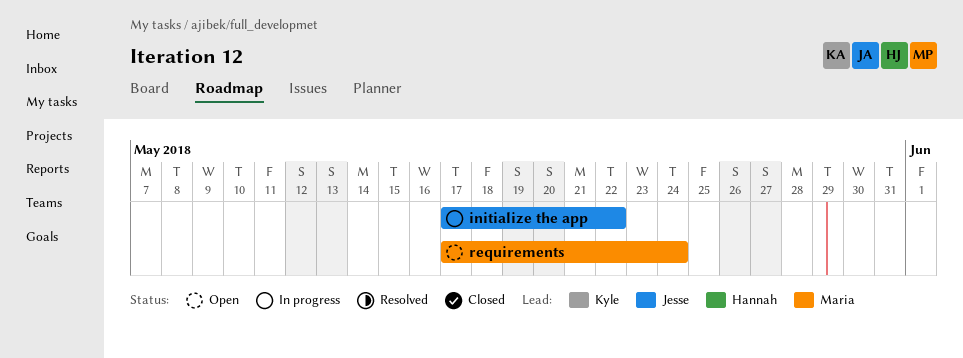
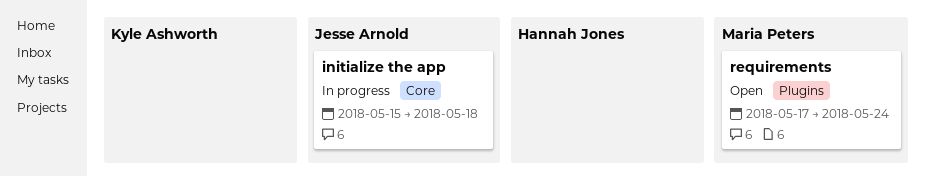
initialize the app, start: May 17 -> May 15
initialize the app, due: May 22 -> May 18

